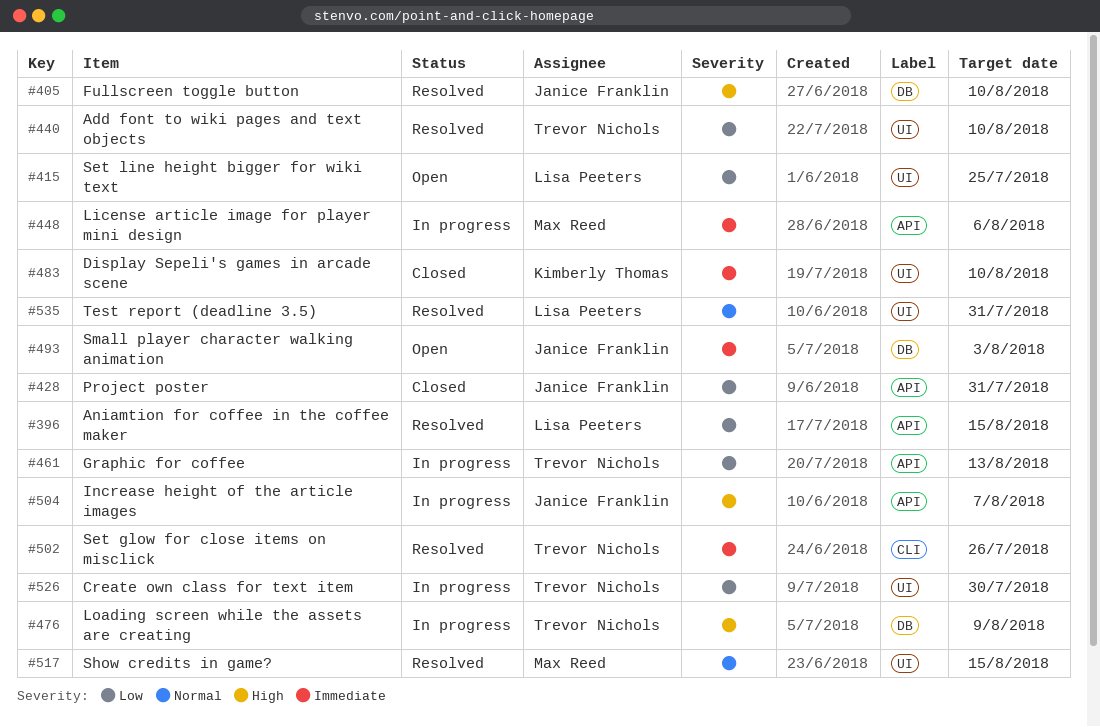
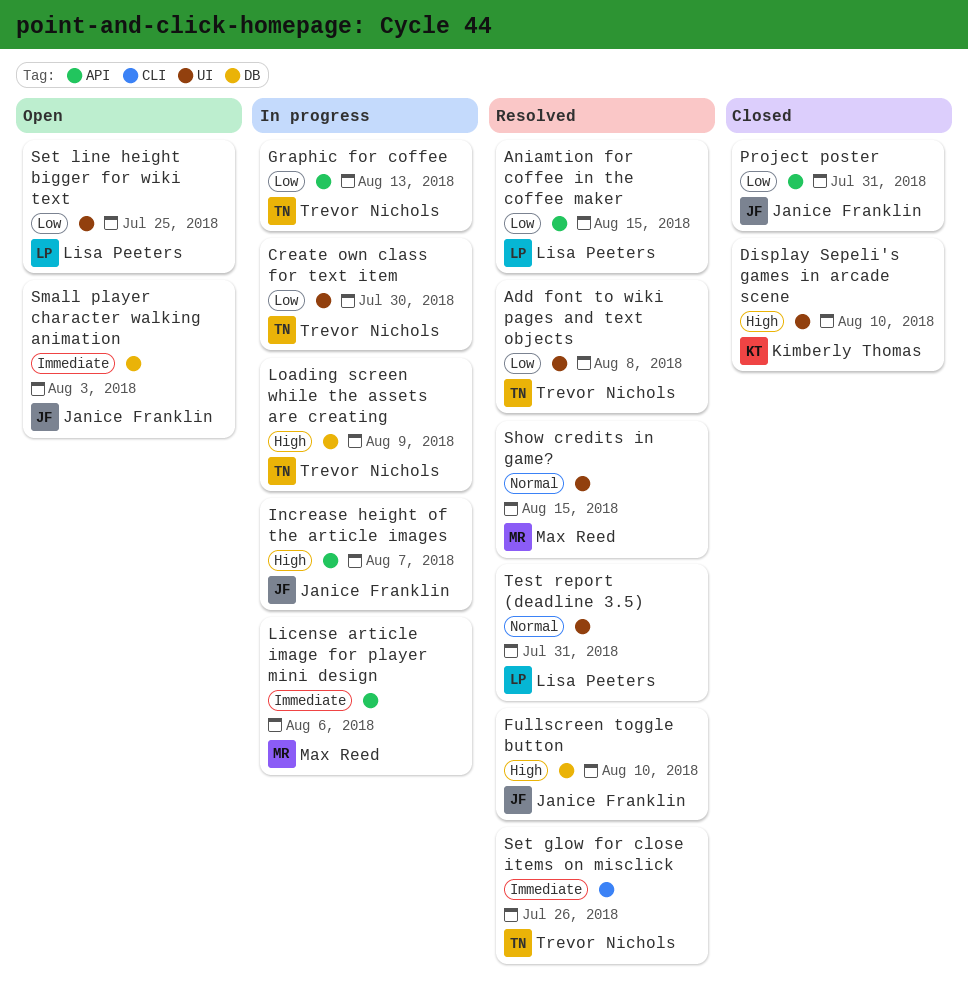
Add font to wiki pages and text objects, due: Aug 10 -> Aug 8
Display Sepeli's games in arcade scene, priority: Immediate -> High

